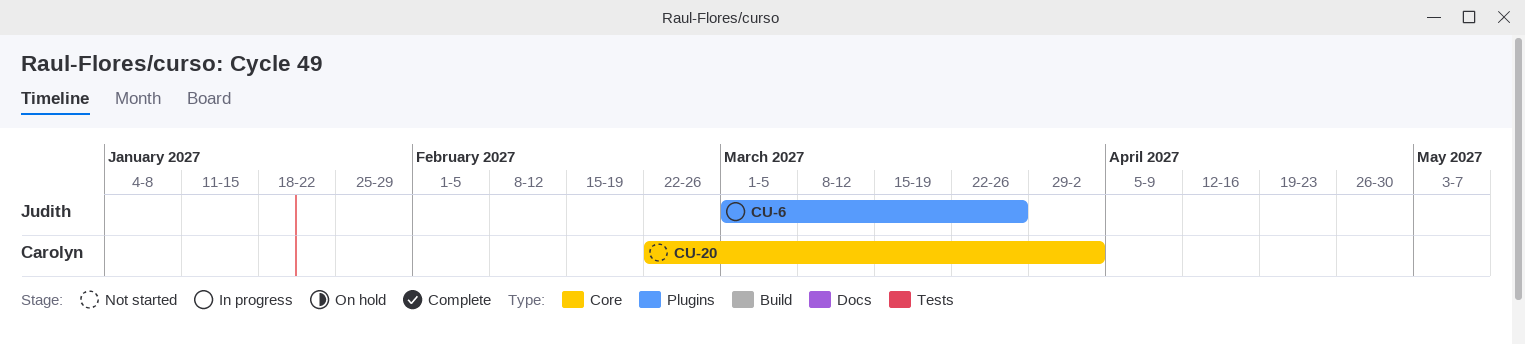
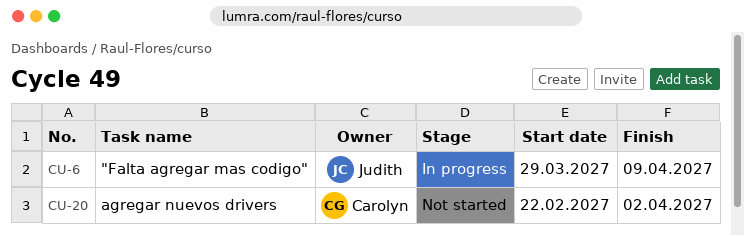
CU-6, start: Mar 1 -> Mar 29
CU-6, due: Mar 26 -> Apr 9

